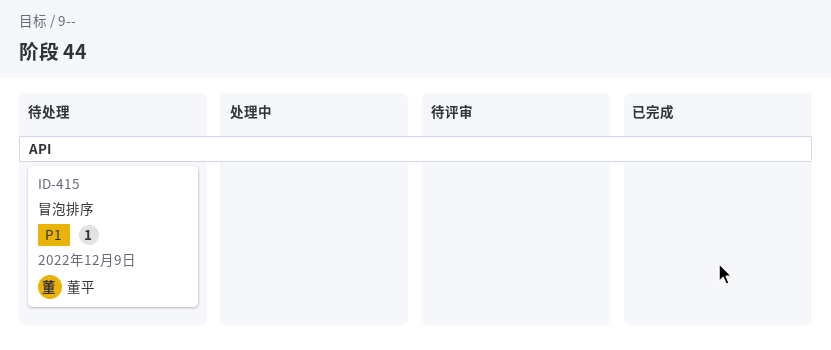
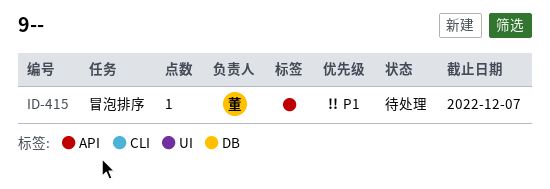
ID-415, due: Dec 9 -> Dec 7

